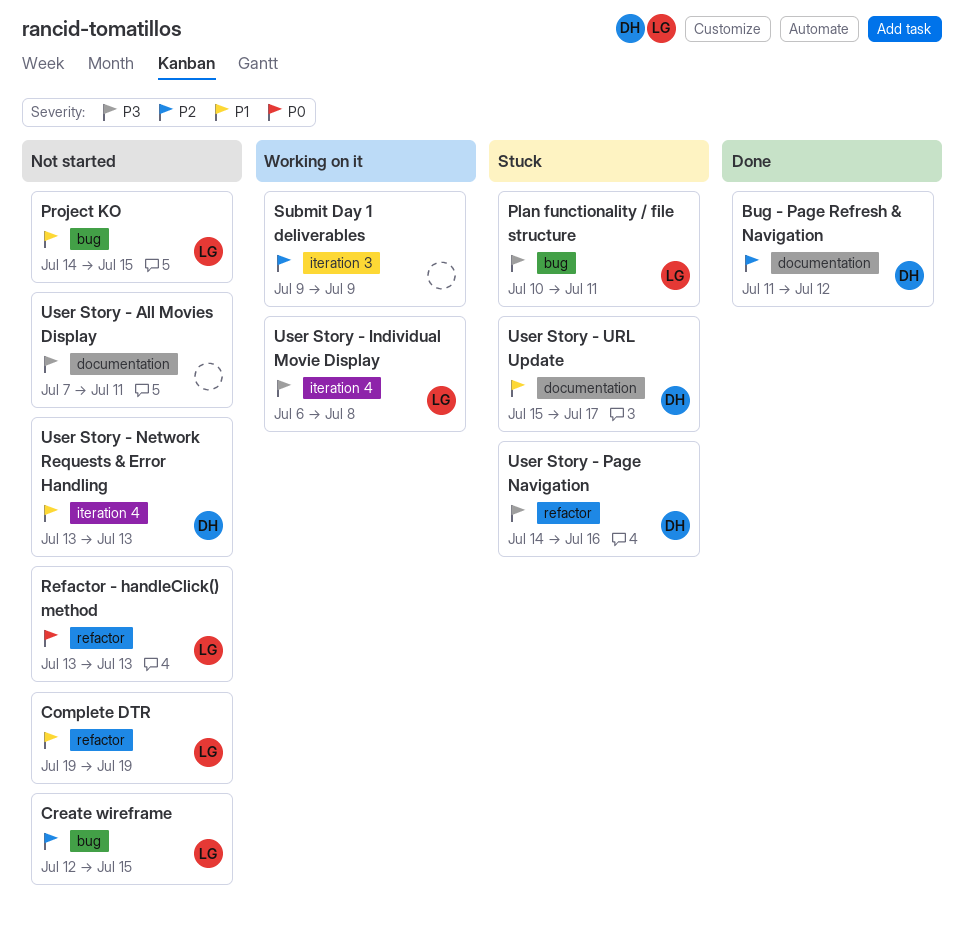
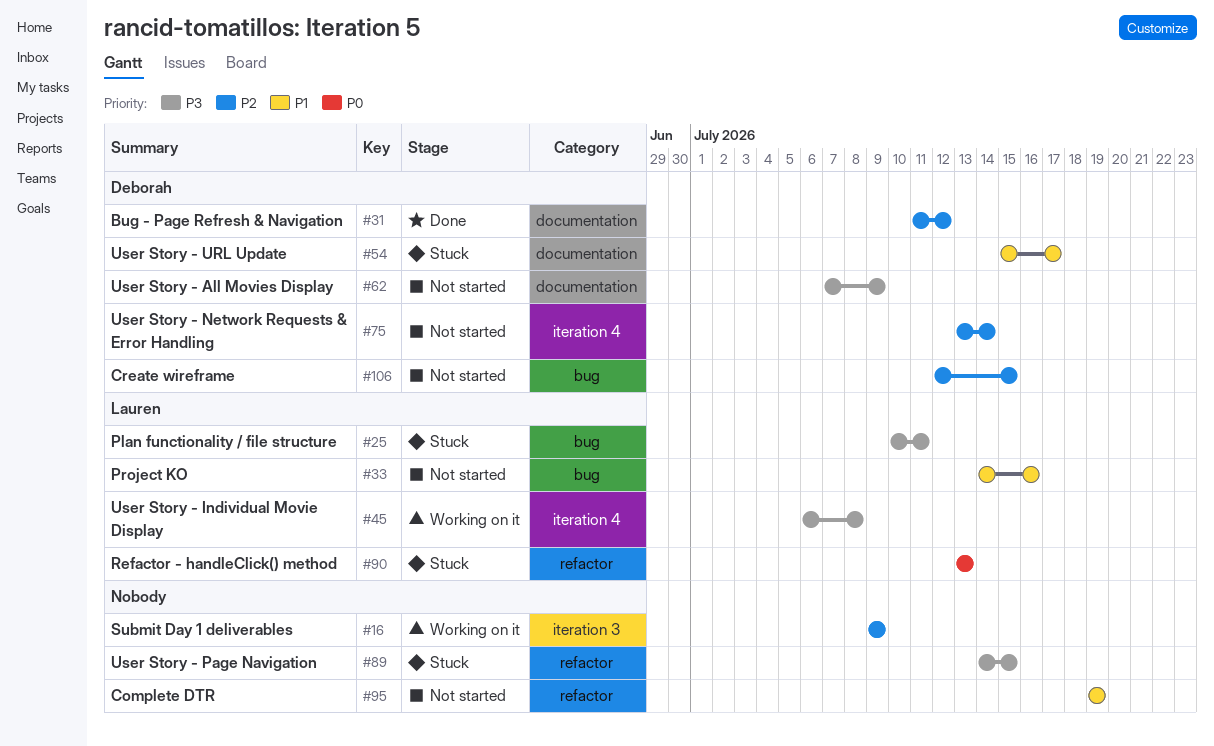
Complete DTR, owner: Lauren -> none
Create wireframe, owner: Lauren -> Deborah
Project KO, due: Jul 15 -> Jul 16
Refactor - handleClick() method, status: Not started -> Stuck
User Story - All Movies Display, owner: none -> Deborah
User Story - All Movies Display, due: Jul 11 -> Jul 9
User Story - Network Requests & Error Handling, priority: P1 -> P2
User Story - Network Requests & Error Handling, due: Jul 13 -> Jul 14
User Story - Page Navigation, owner: Deborah -> none
User Story - Page Navigation, due: Jul 16 -> Jul 15

